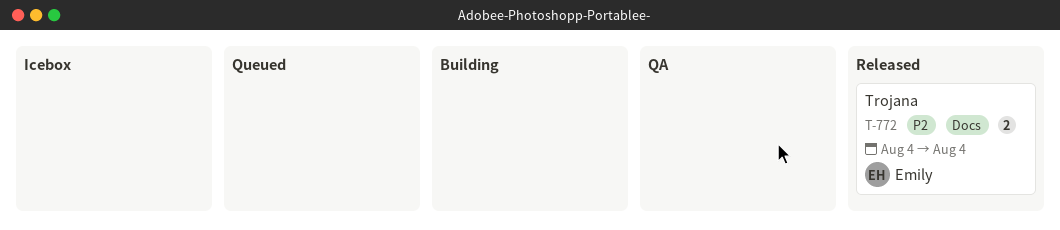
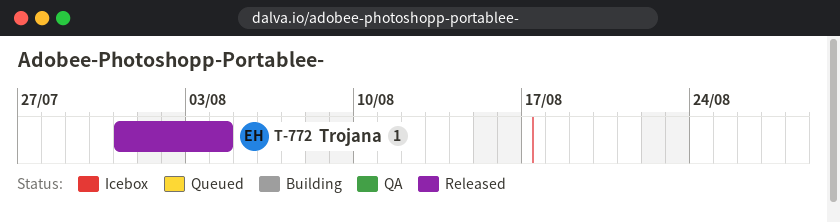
T-772, estimate: 2 -> 1
T-772, start: Aug 4 -> Jul 31

